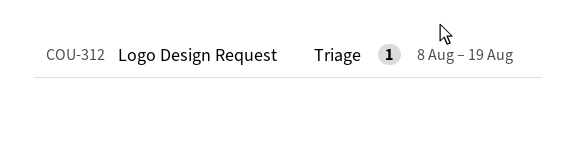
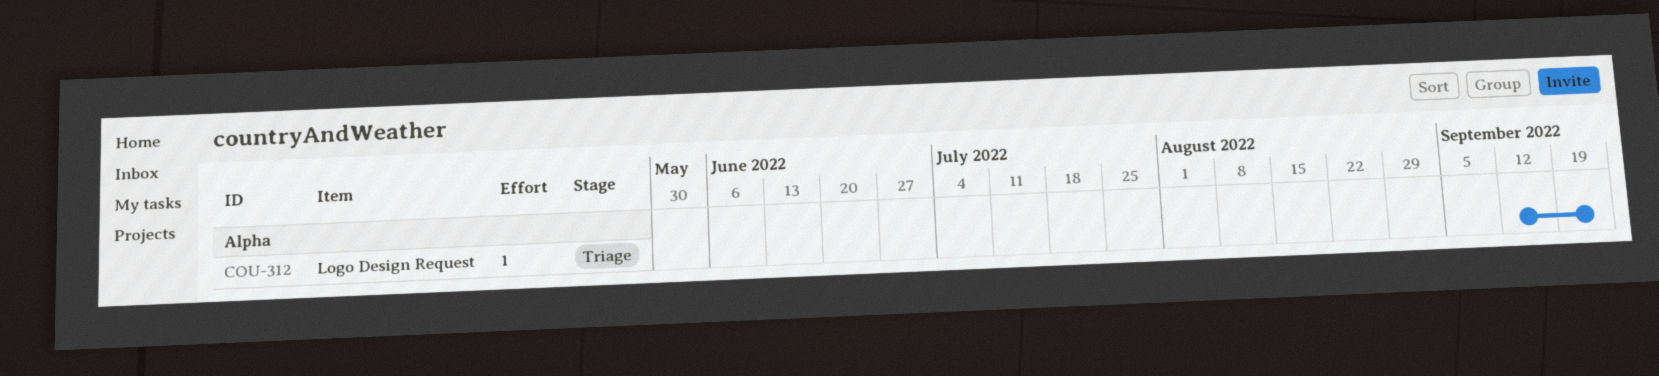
COU-312, start: Aug 8 -> Sep 12
COU-312, due: Aug 19 -> Sep 23

